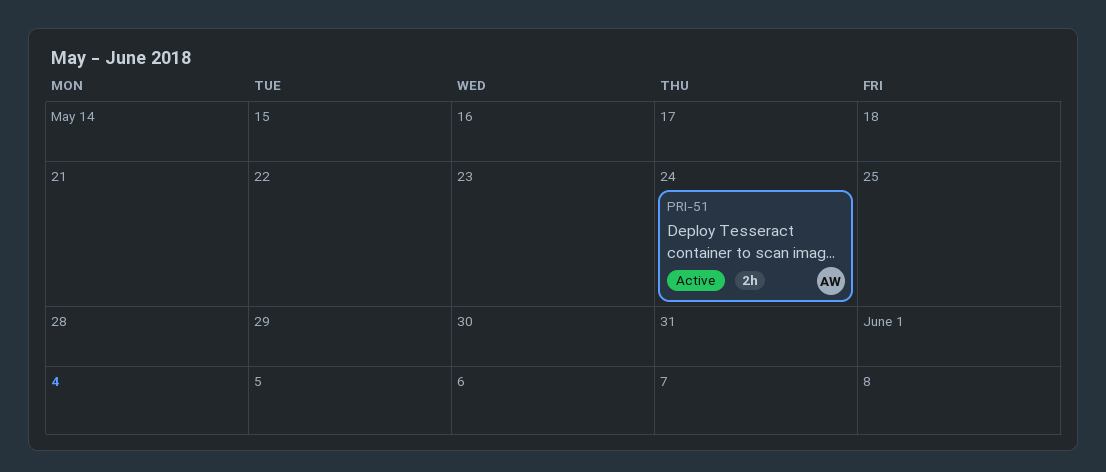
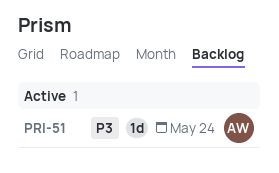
PRI-51, estimate: 2h -> 1d

